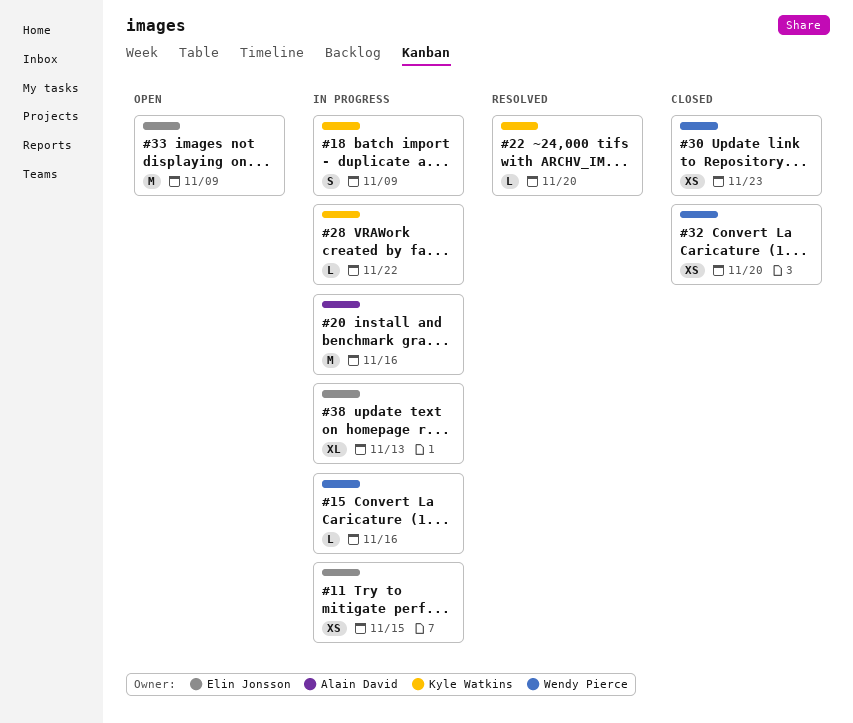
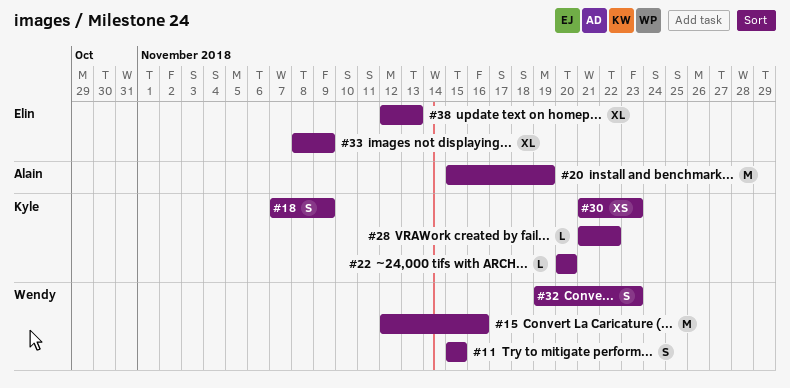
#11, owner: Elin Jonsson -> Wendy Pierce
#11, estimate: XS -> S
#15, estimate: L -> M
#20, due: Nov 16 -> Nov 19
#30, owner: Wendy Pierce -> Kyle Watkins
#32, estimate: XS -> S
#32, due: Nov 20 -> Nov 23
#33, estimate: M -> XL

